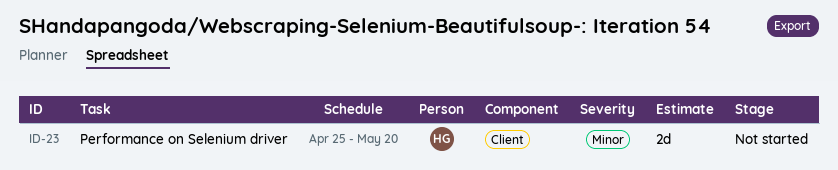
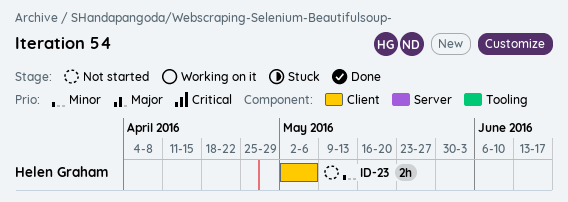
ID-23, estimate: 2d -> 2h
ID-23, start: Apr 25 -> May 2
ID-23, due: May 20 -> May 6

